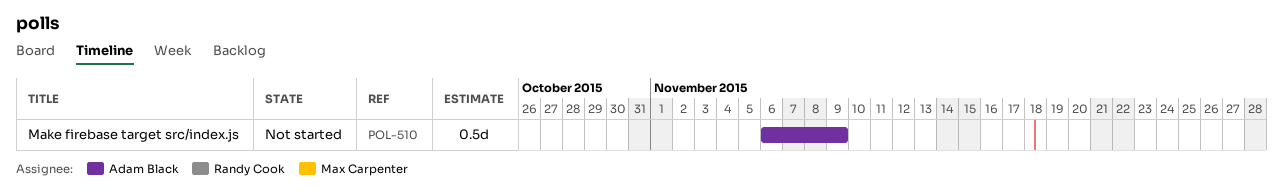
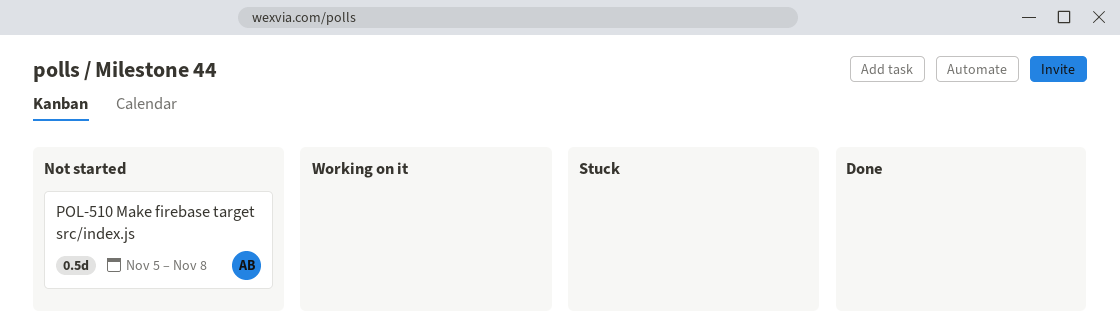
POL-510, start: Nov 6 -> Nov 5
POL-510, due: Nov 9 -> Nov 8

